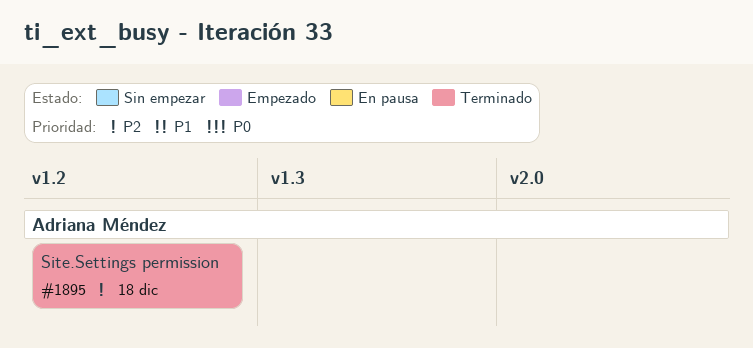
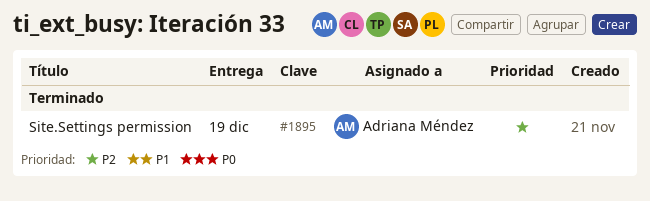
#1895, due: Dec 18 -> Dec 19

